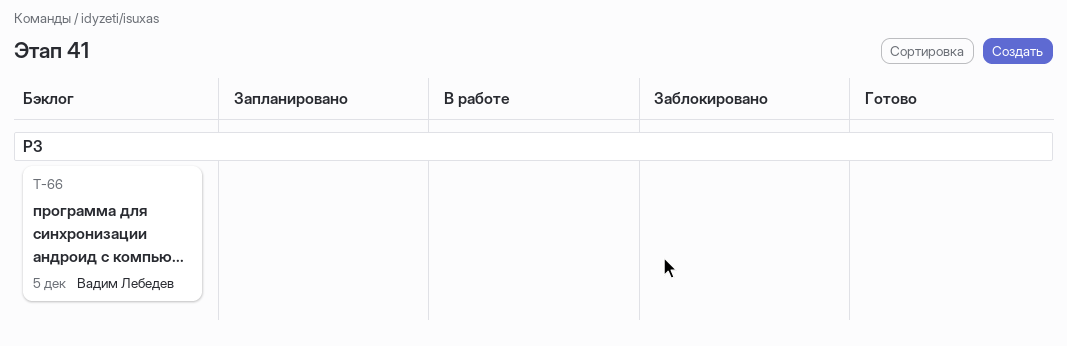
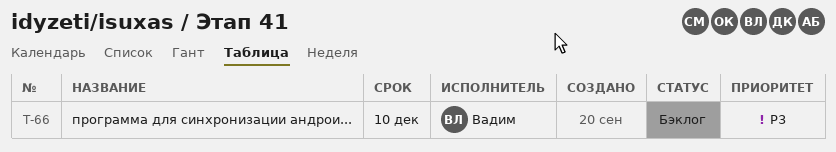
T-66, due: Dec 5 -> Dec 10

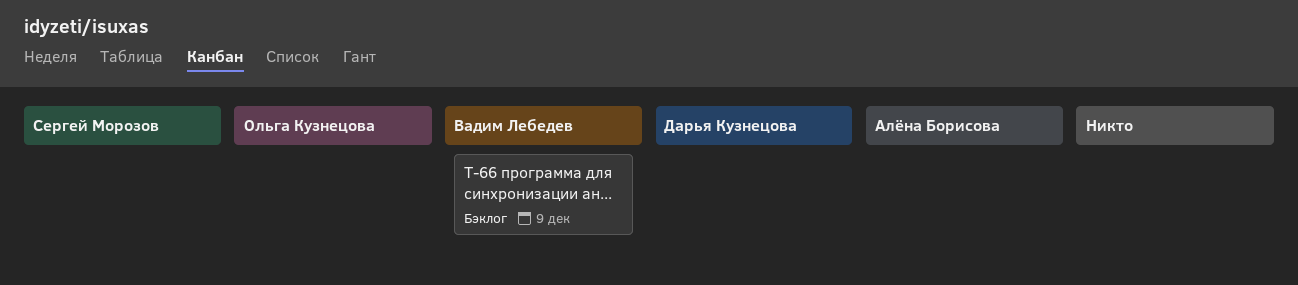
T-66, due: Dec 10 -> Dec 9

